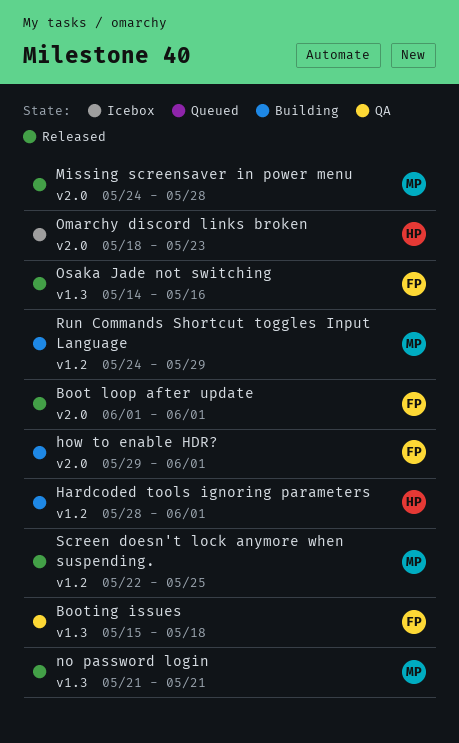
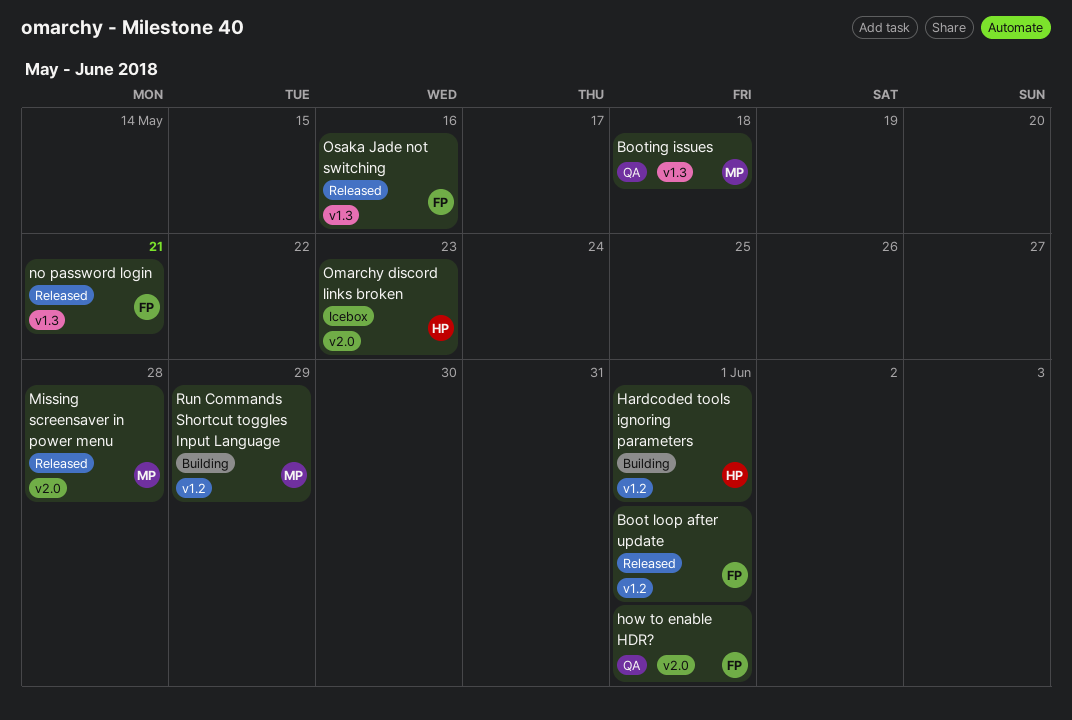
Boot loop after update, label: v2.0 -> v1.2
Booting issues, owner: FP -> MP
how to enable HDR?, status: Building -> QA
no password login, owner: MP -> FP
Screen doesn't lock anymore when suspending.: present -> none

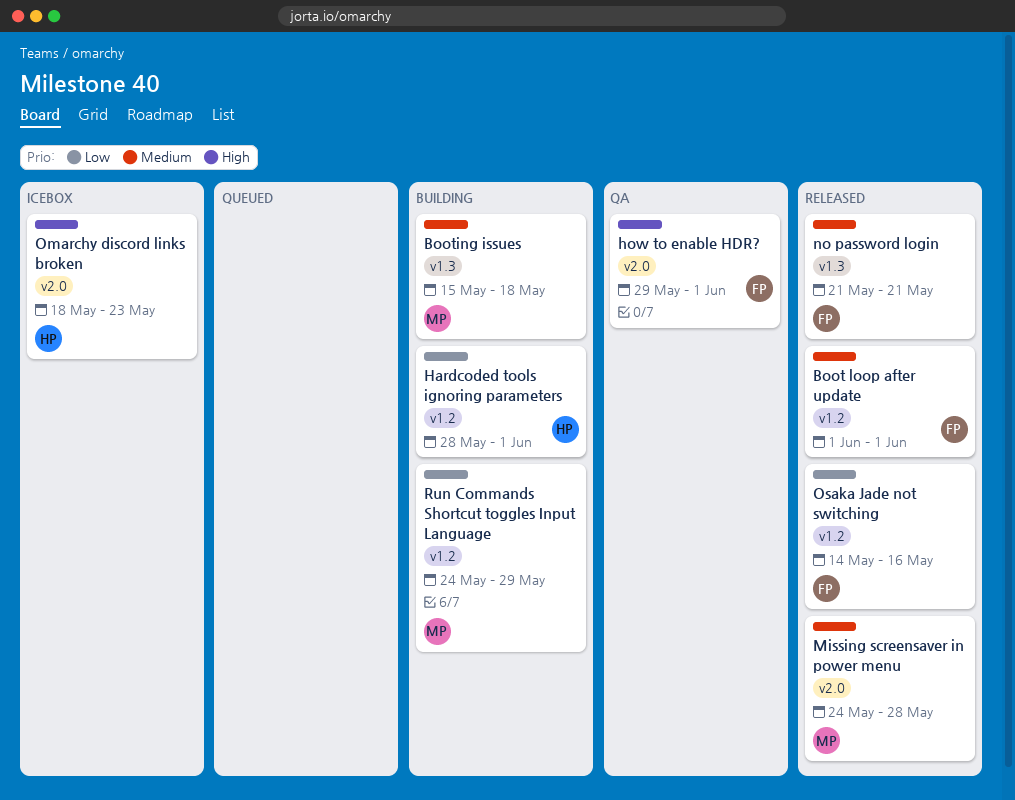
Booting issues, status: QA -> Building
Osaka Jade not switching, label: v1.3 -> v1.2

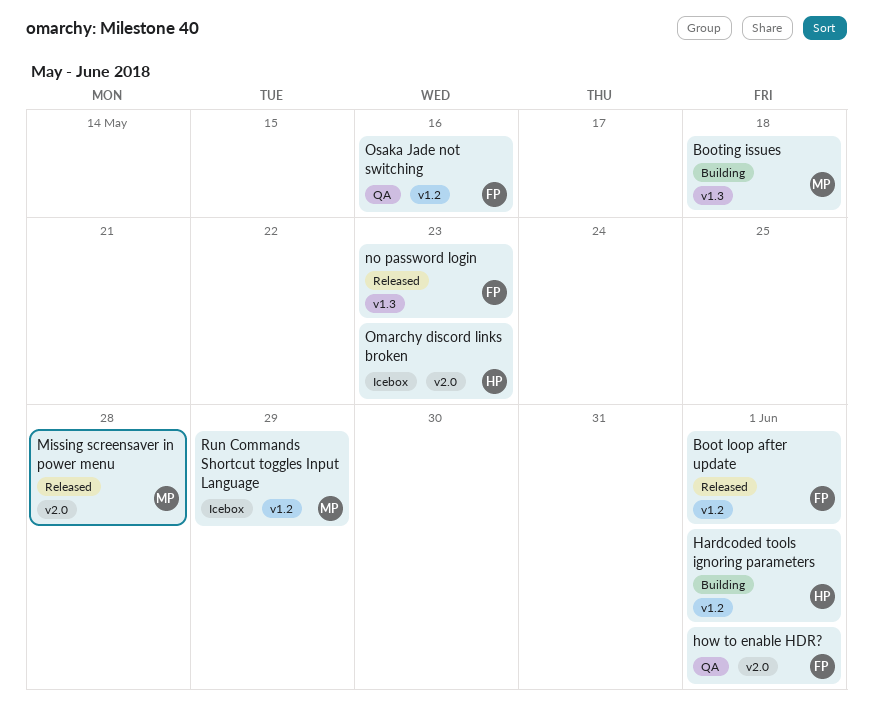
no password login, due: May 21 -> May 23
Osaka Jade not switching, status: Released -> QA
Run Commands Shortcut toggles Input Language, status: Building -> Icebox

